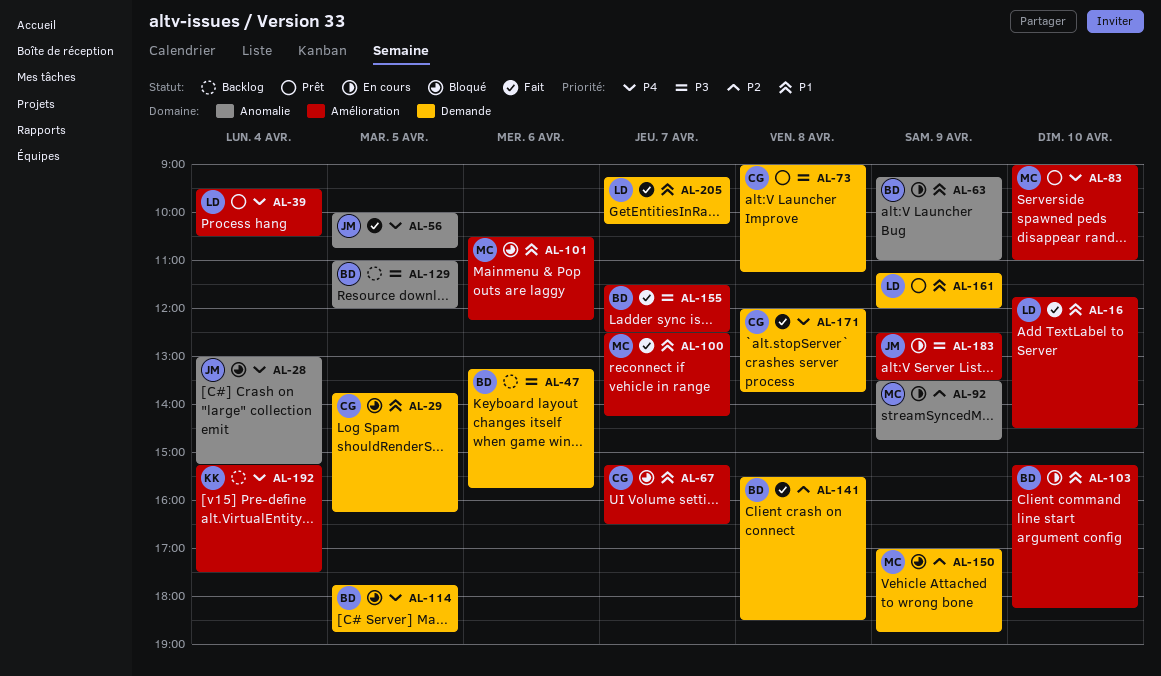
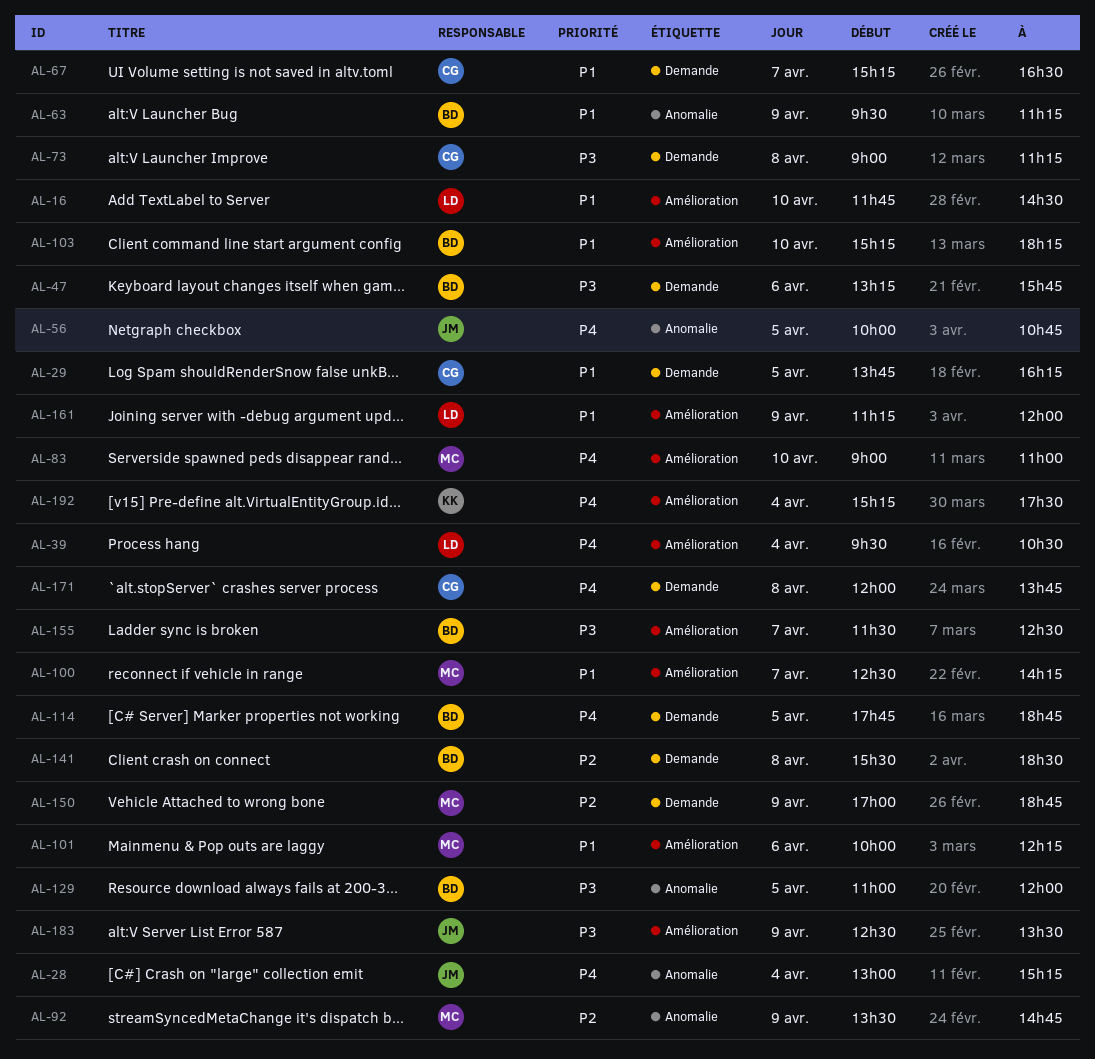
AL-63, begins: 09:15 -> 09:30
AL-63, ends: 11:00 -> 11:15
AL-67, label: Amélioration -> Demande
AL-101, begins: 10:30 -> 10:00
AL-161, label: Demande -> Amélioration
AL-205: present -> none

